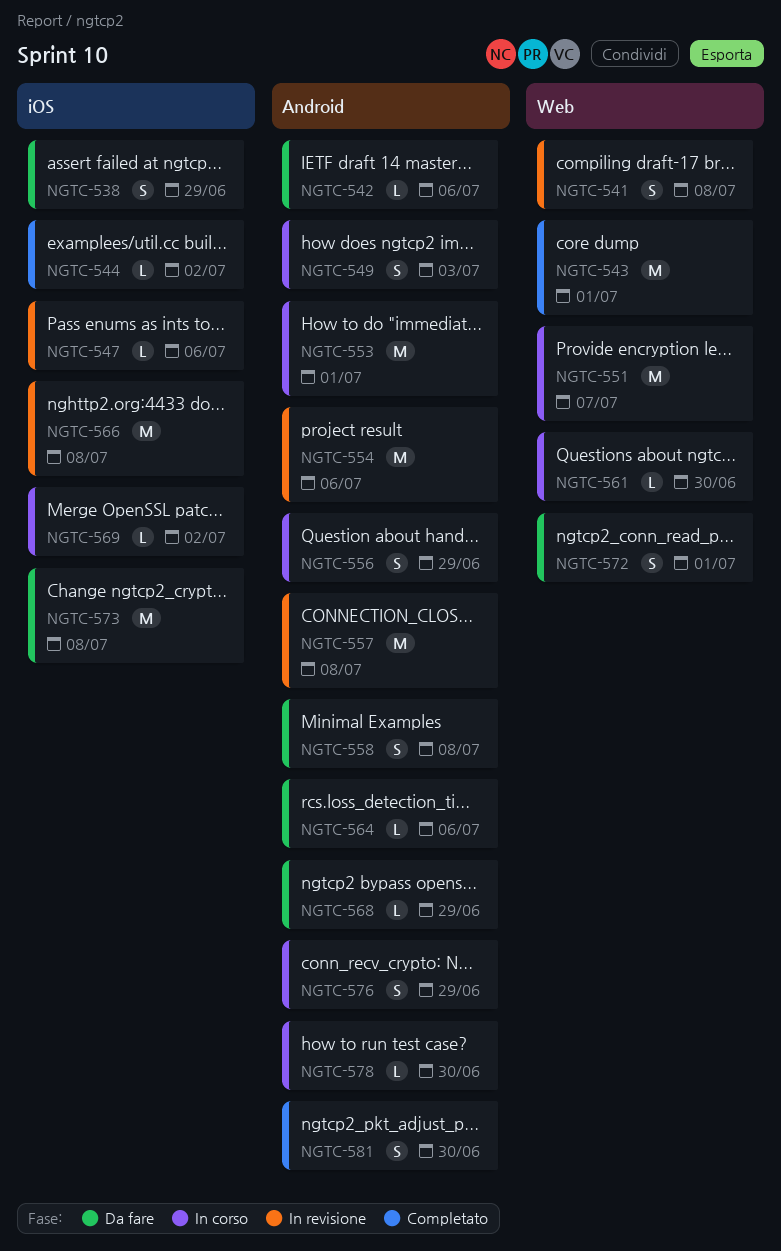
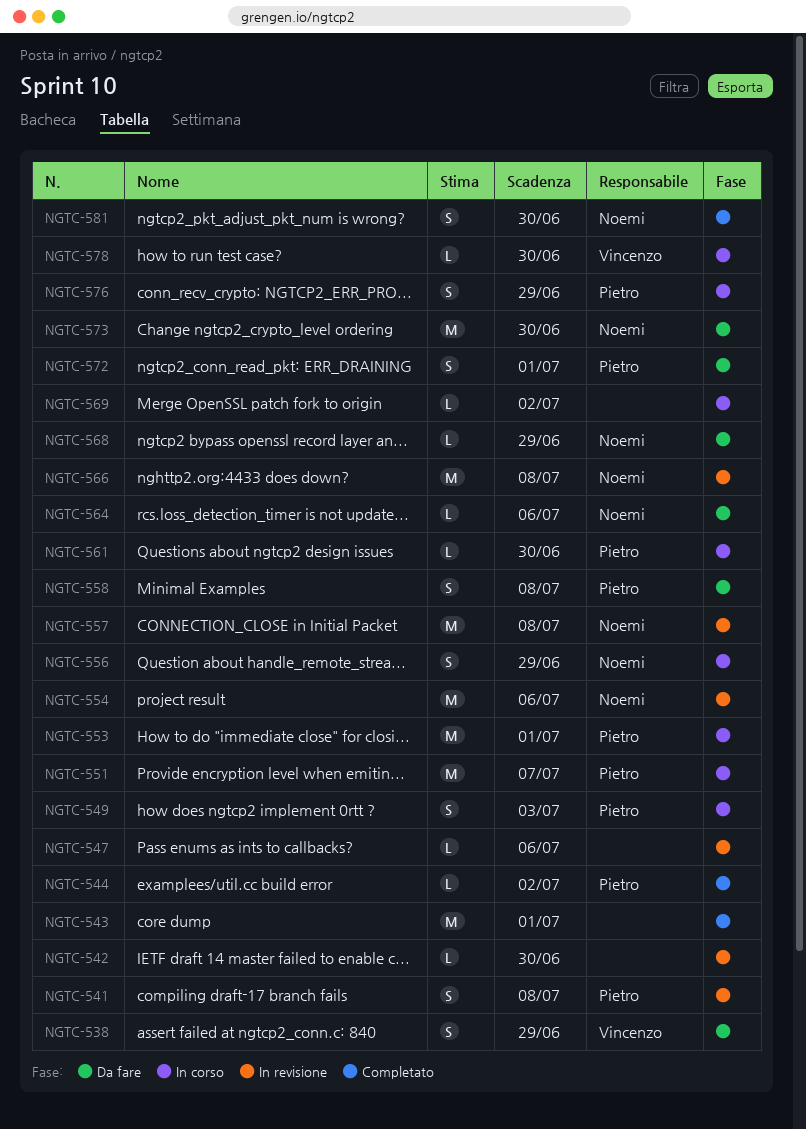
NGTC-542, status: Da fare -> In revisione
NGTC-542, due: Jul 6 -> Jun 30
NGTC-573, due: Jul 8 -> Jun 30

